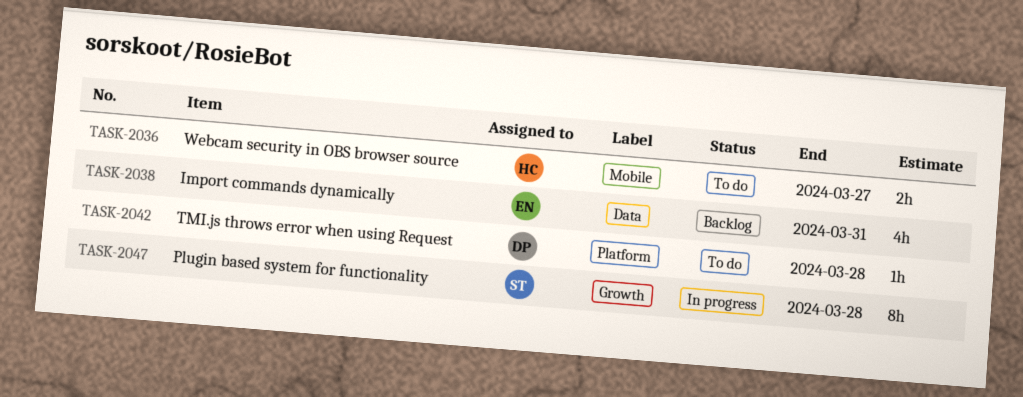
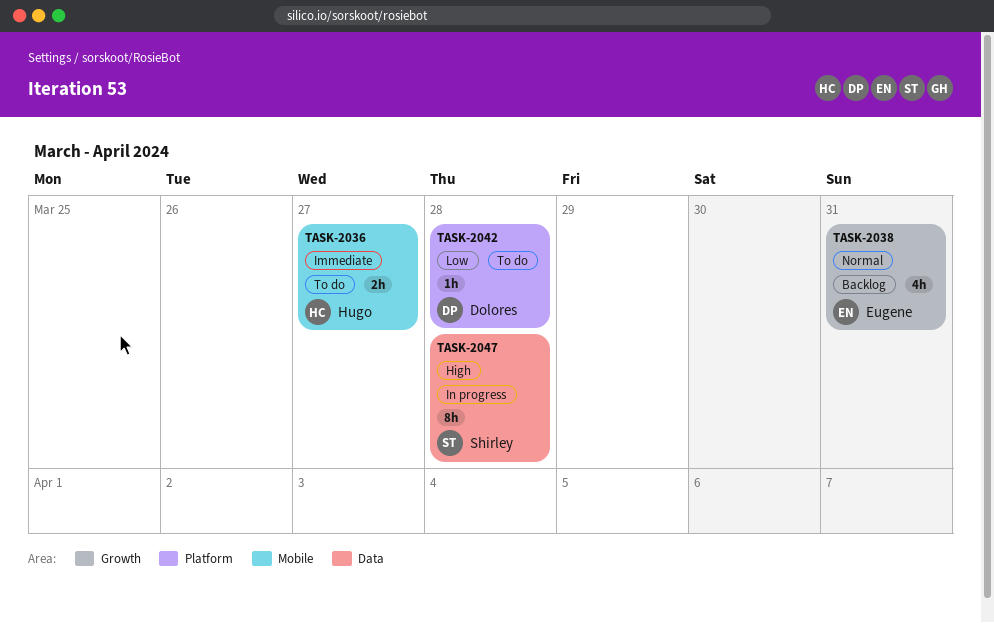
TASK-2038, label: Data -> Growth
TASK-2047, label: Growth -> Data

